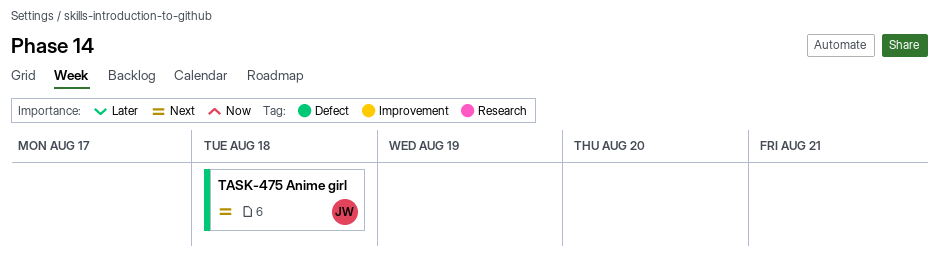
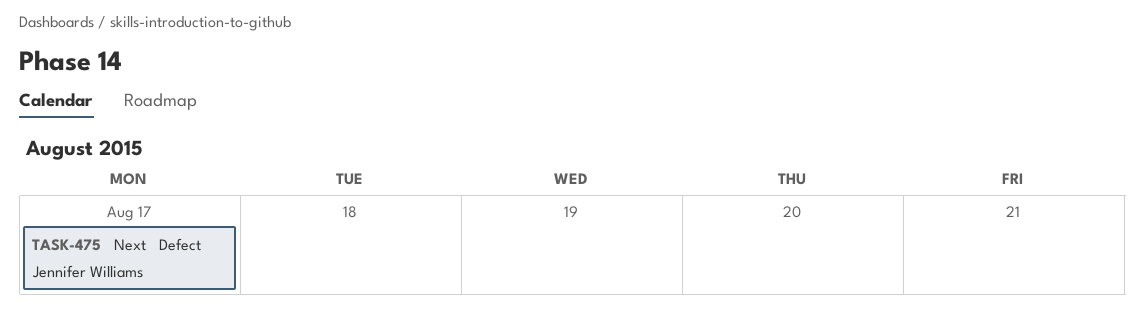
TASK-475, due: Aug 18 -> Aug 17

